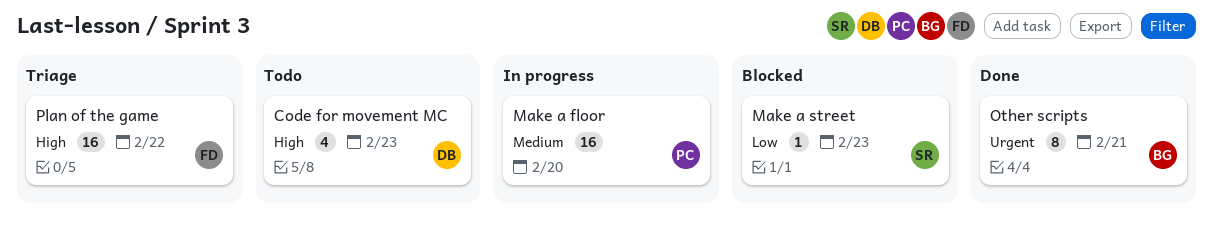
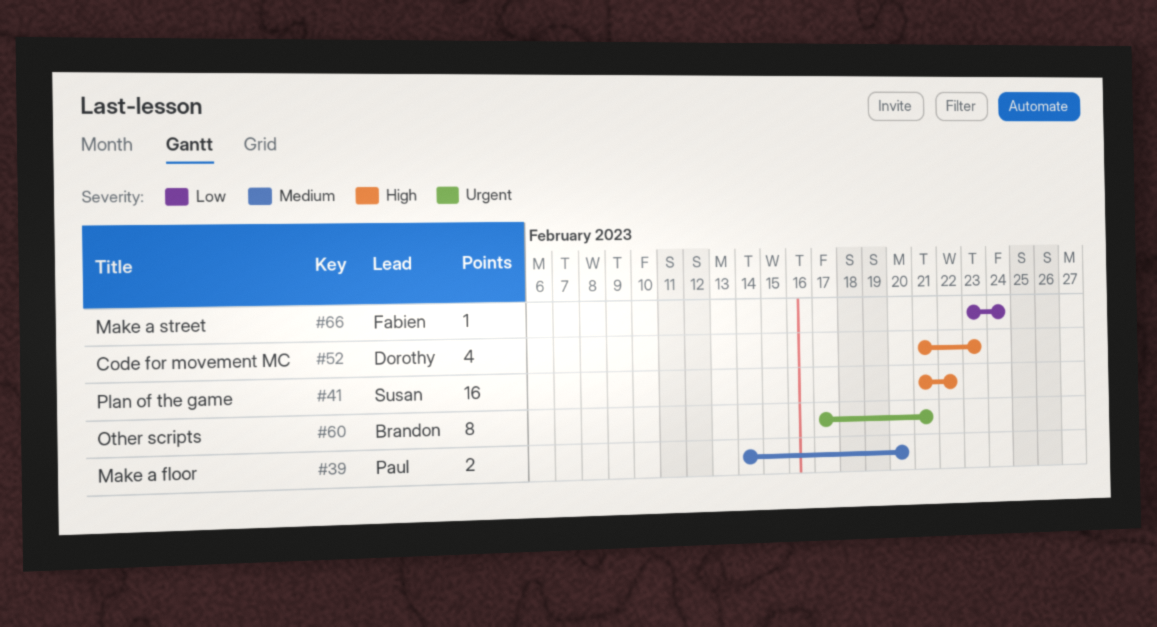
Make a floor, estimate: 16 -> 2
Make a street, owner: Susan -> Fabien
Make a street, due: Feb 23 -> Feb 24
Plan of the game, owner: Fabien -> Susan

